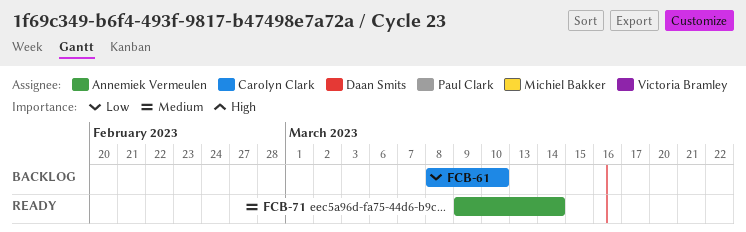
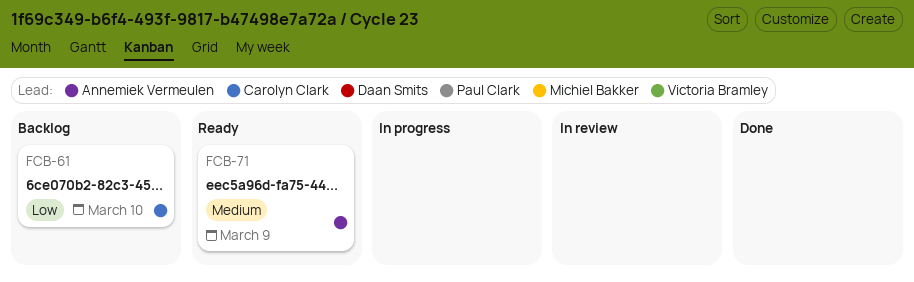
FCB-71, due: Mar 14 -> Mar 9

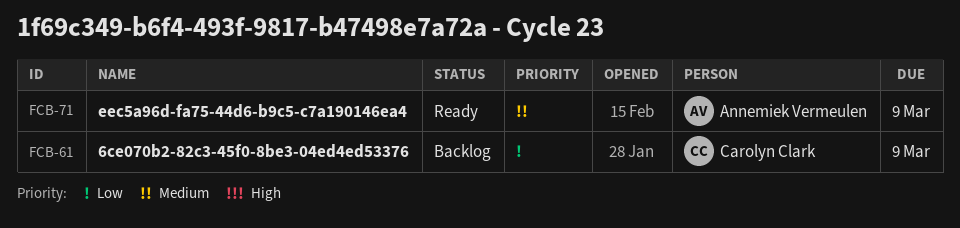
FCB-61, due: Mar 10 -> Mar 9

